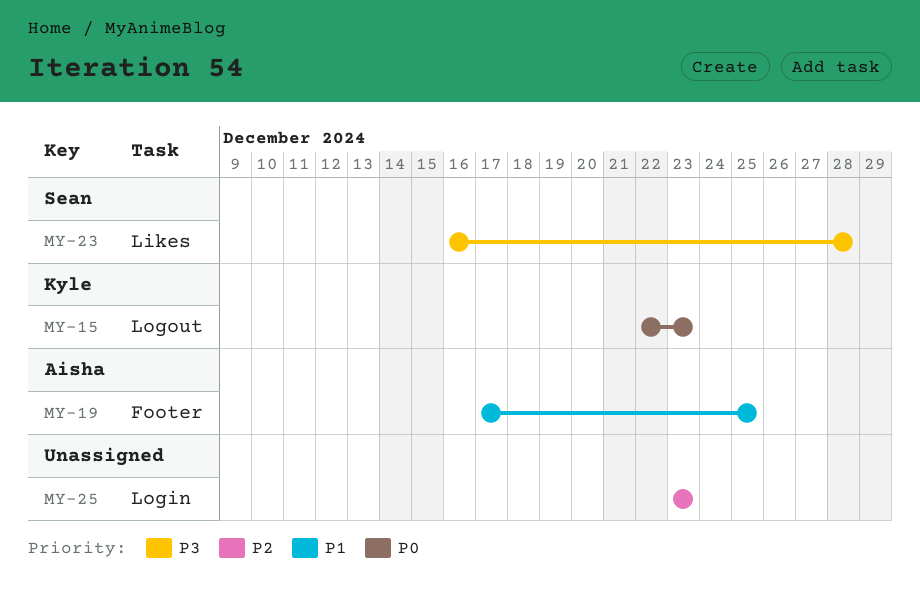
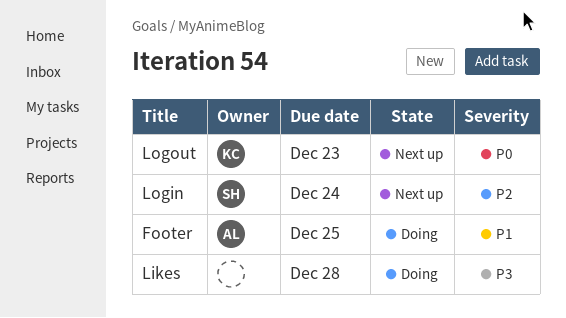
Likes, owner: Sean -> none
Login, owner: none -> Sean
Login, due: Dec 23 -> Dec 24

